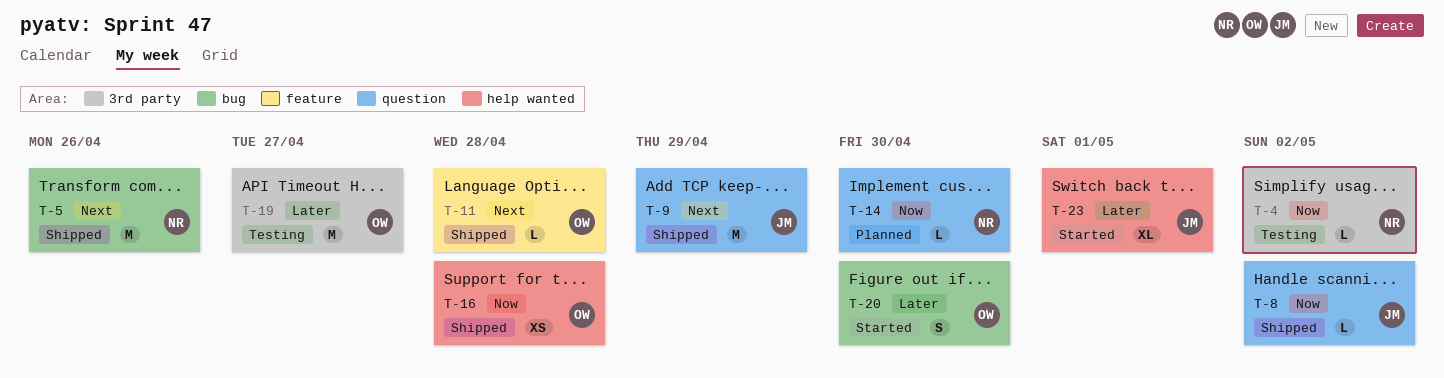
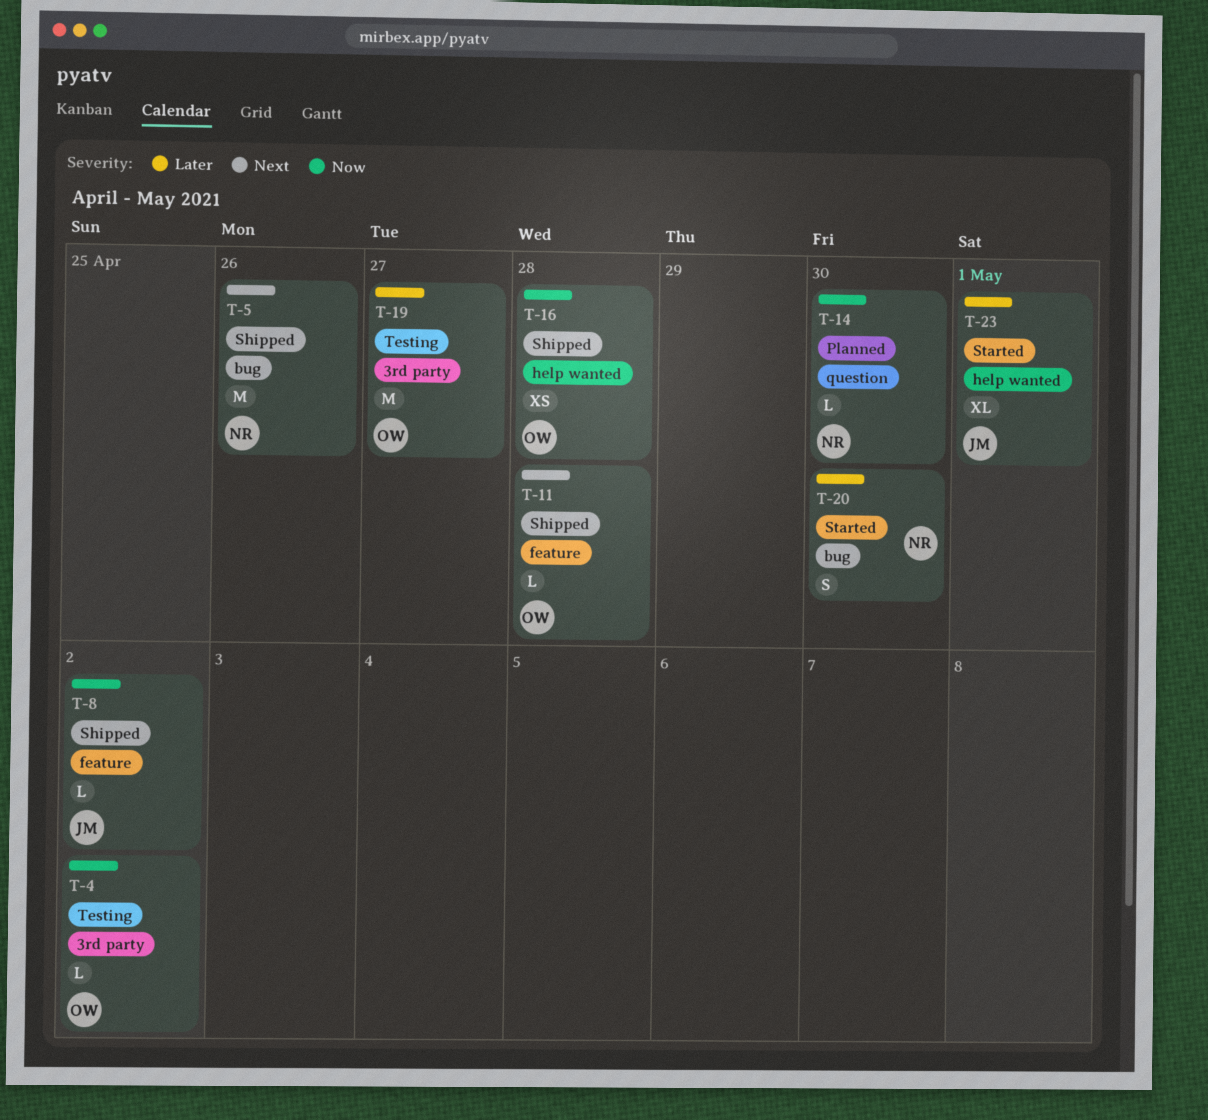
T-4, owner: NR -> OW
T-8, label: question -> feature
T-9: present -> none
T-20, owner: OW -> NR

